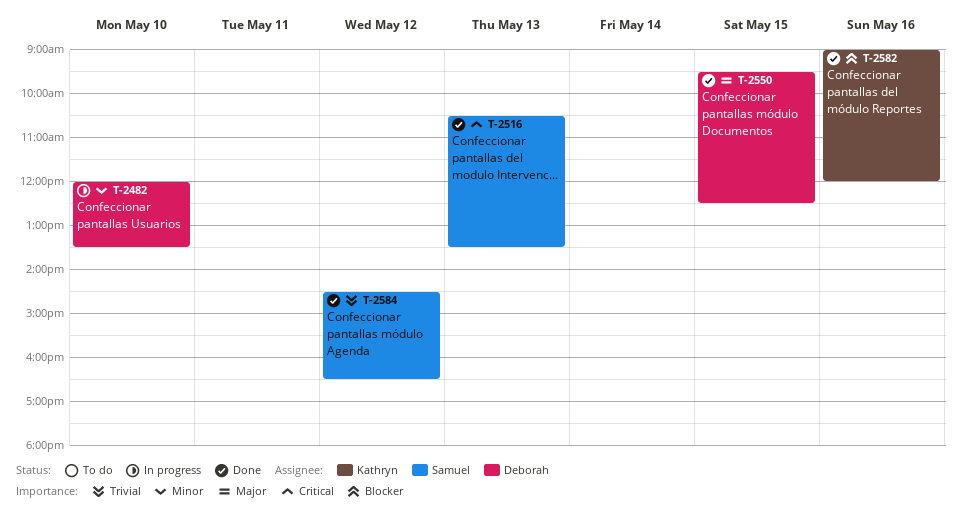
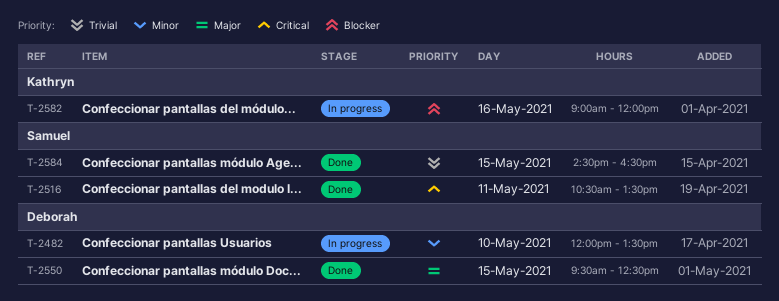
T-2516, day: May 13 -> May 11
T-2582, status: Done -> In progress
T-2584, day: May 12 -> May 15

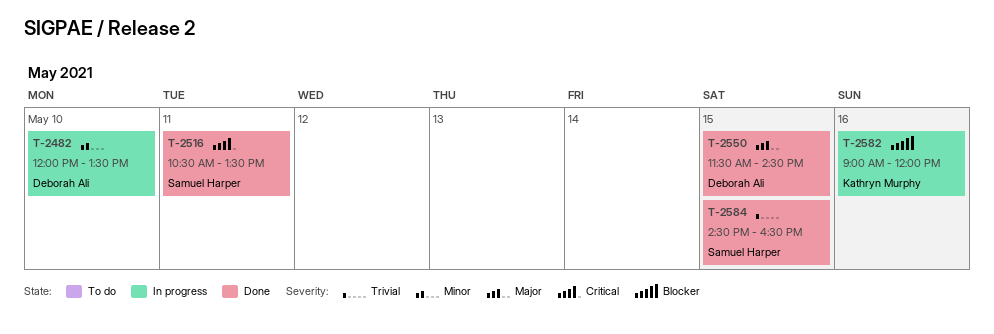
T-2550, begins: 09:30 -> 11:30
T-2550, ends: 12:30 -> 14:30

